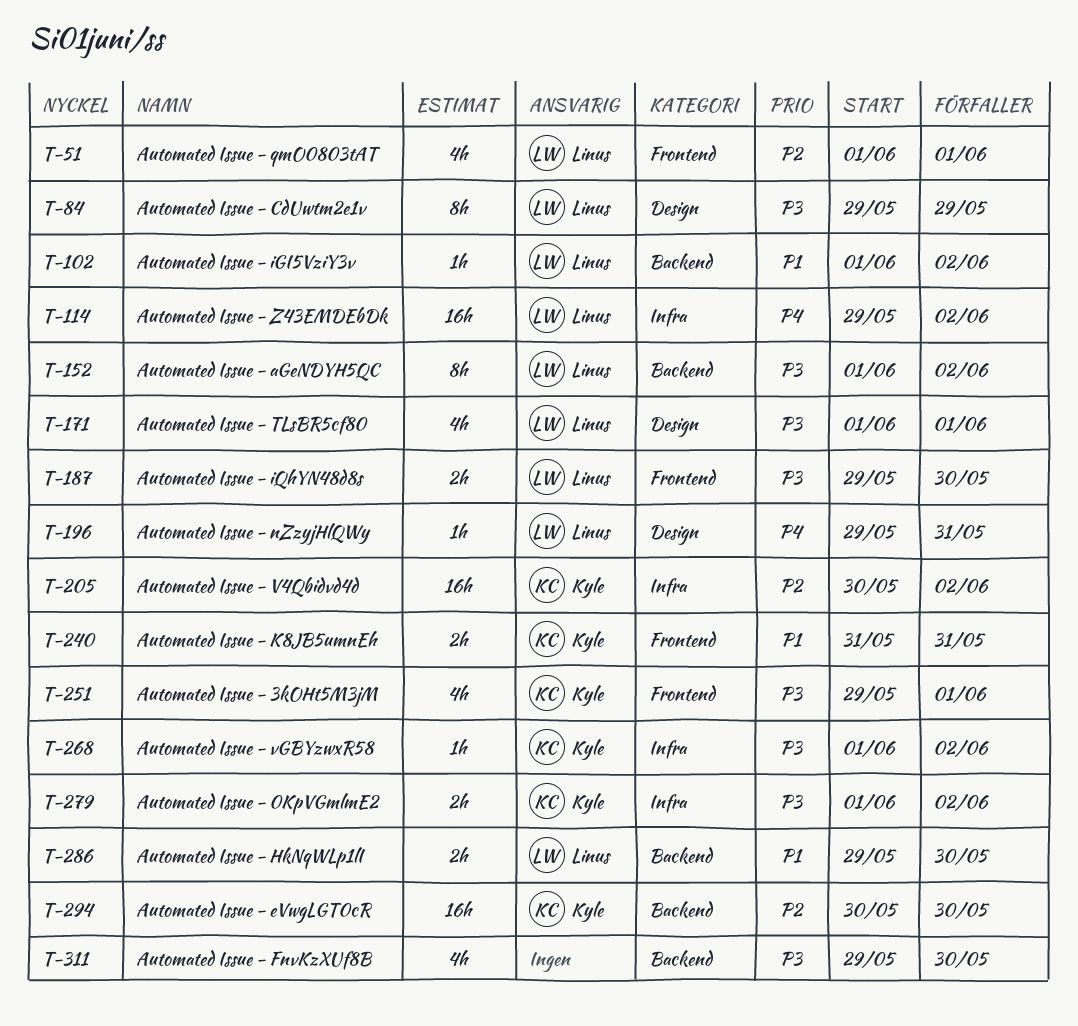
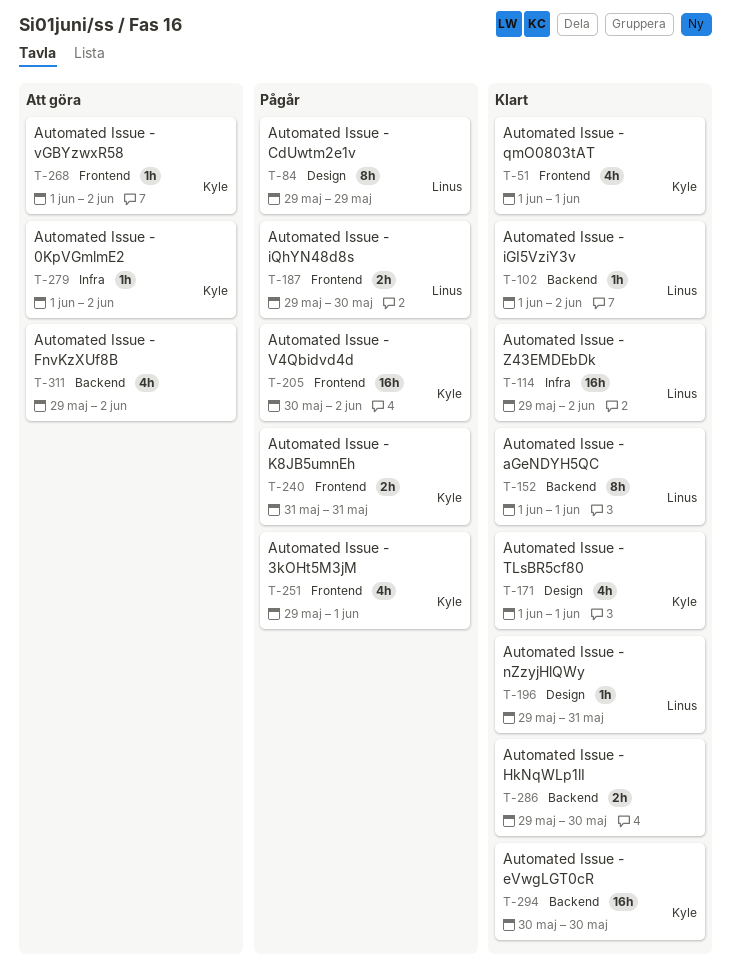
T-51, owner: Linus -> Kyle
T-152, due: Jun 2 -> Jun 1
T-171, owner: Linus -> Kyle
T-205, label: Infra -> Frontend
T-268, label: Infra -> Frontend
T-279, estimate: 2h -> 1h
T-286, owner: Linus -> none
T-311, due: May 30 -> Jun 2

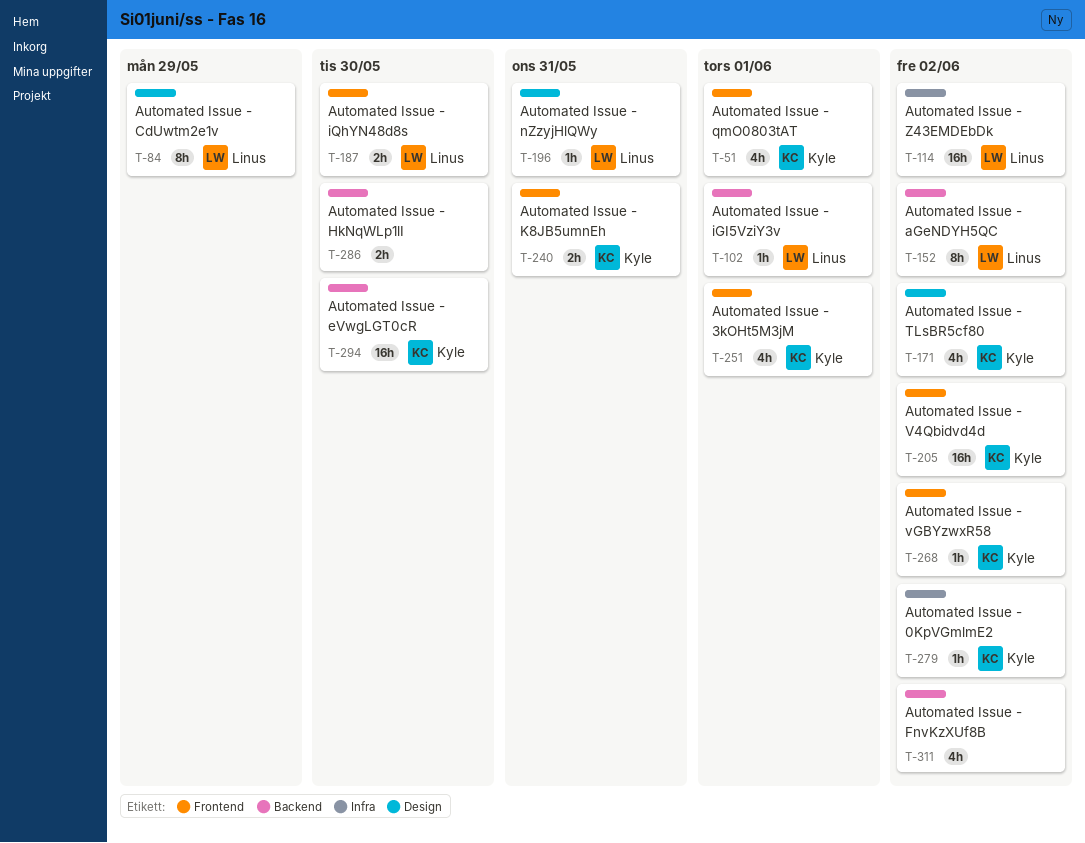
T-102, due: Jun 2 -> Jun 1
T-152, due: Jun 1 -> Jun 2
T-171, due: Jun 1 -> Jun 2

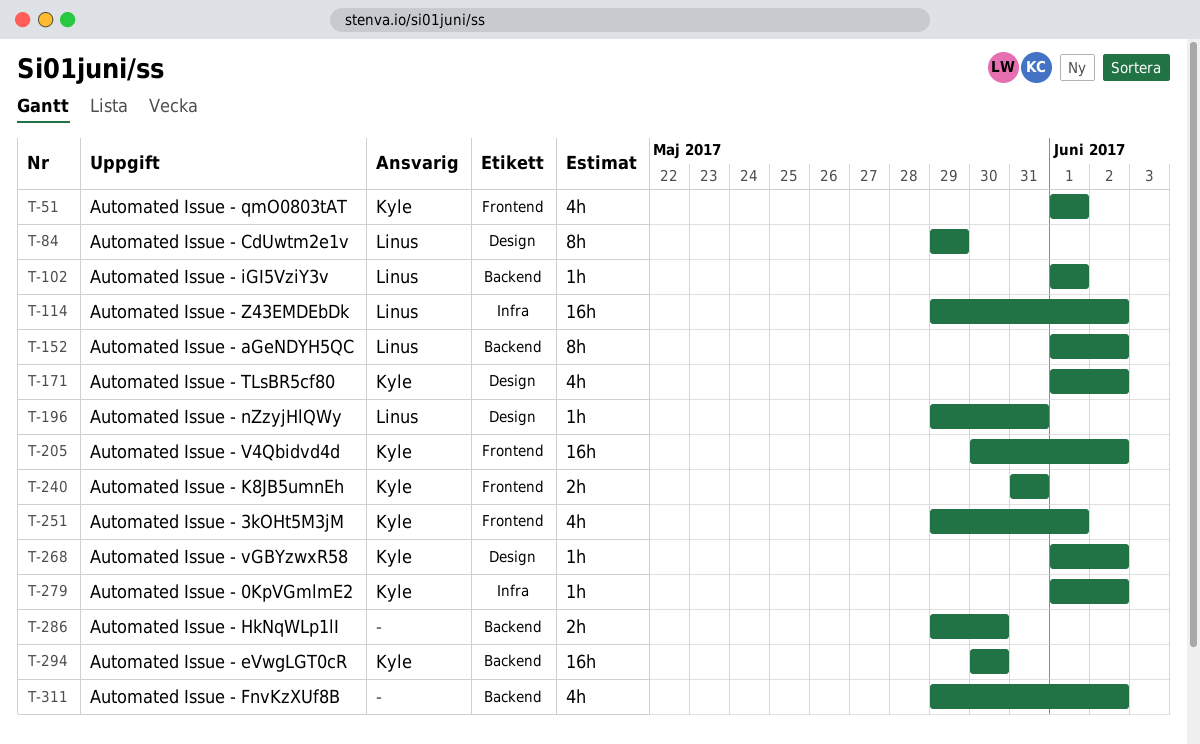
T-187: present -> none
T-268, label: Frontend -> Design

